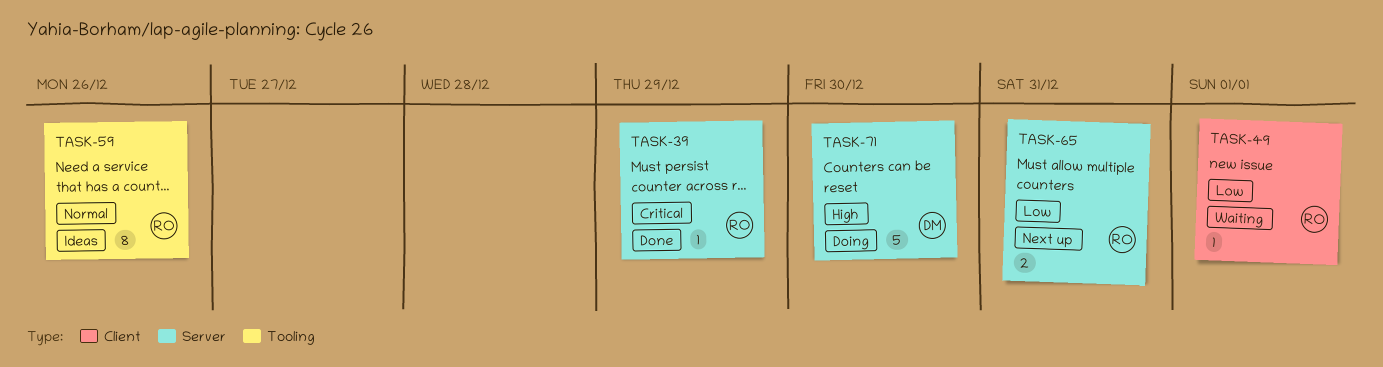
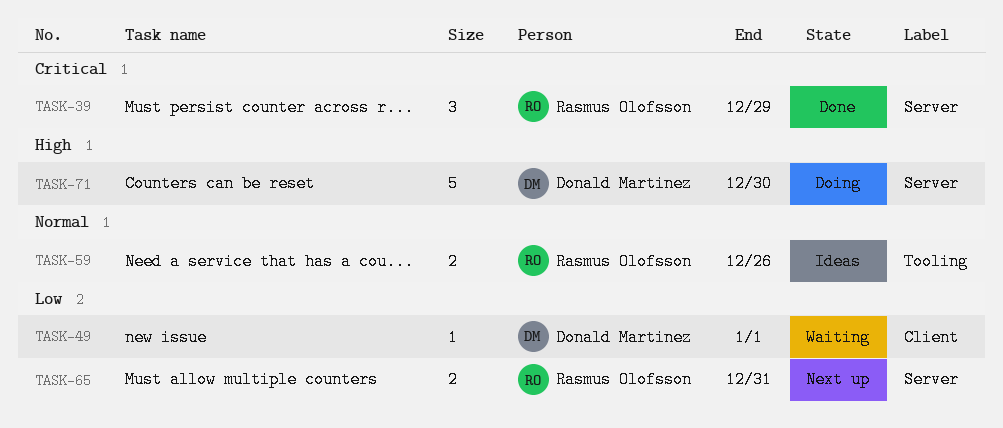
TASK-39, estimate: 1 -> 3
TASK-49, owner: Rasmus Olofsson -> Donald Martinez
TASK-59, estimate: 8 -> 2

